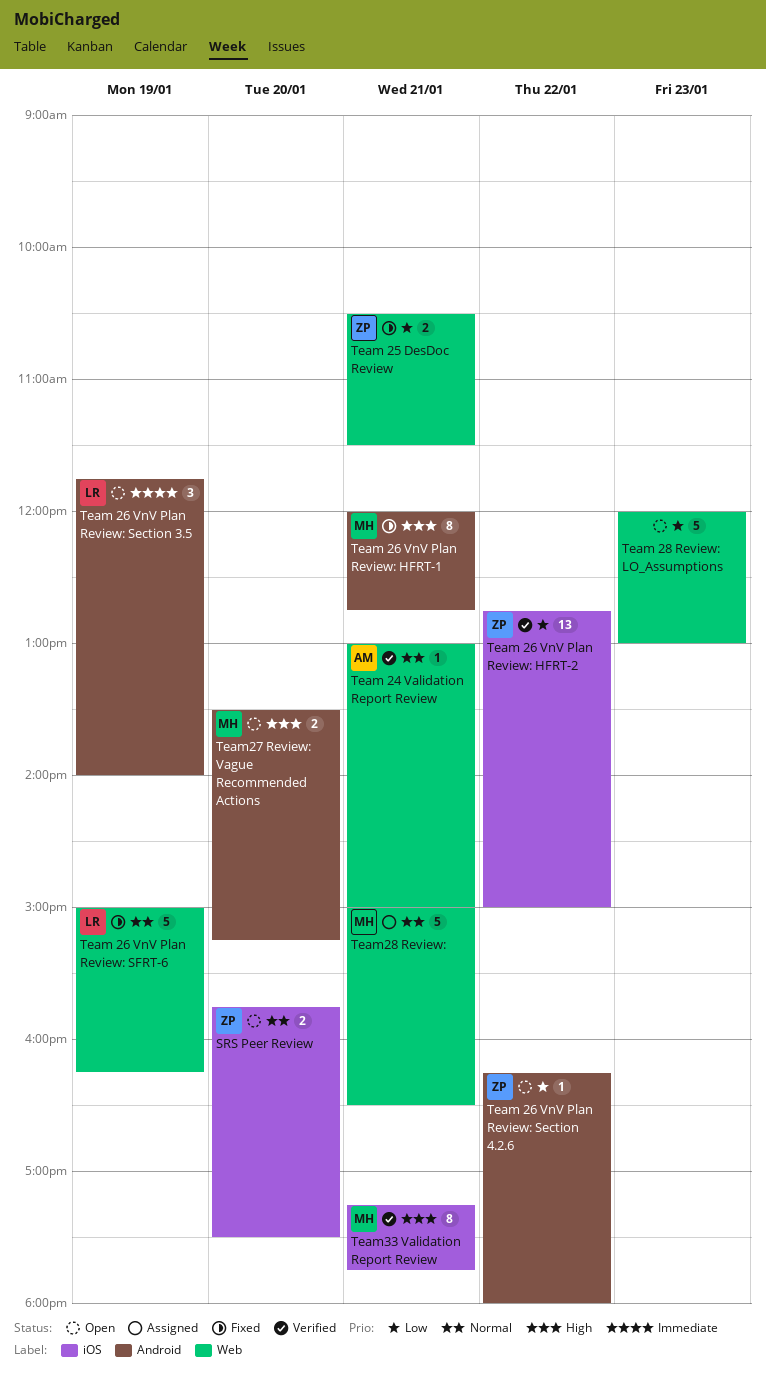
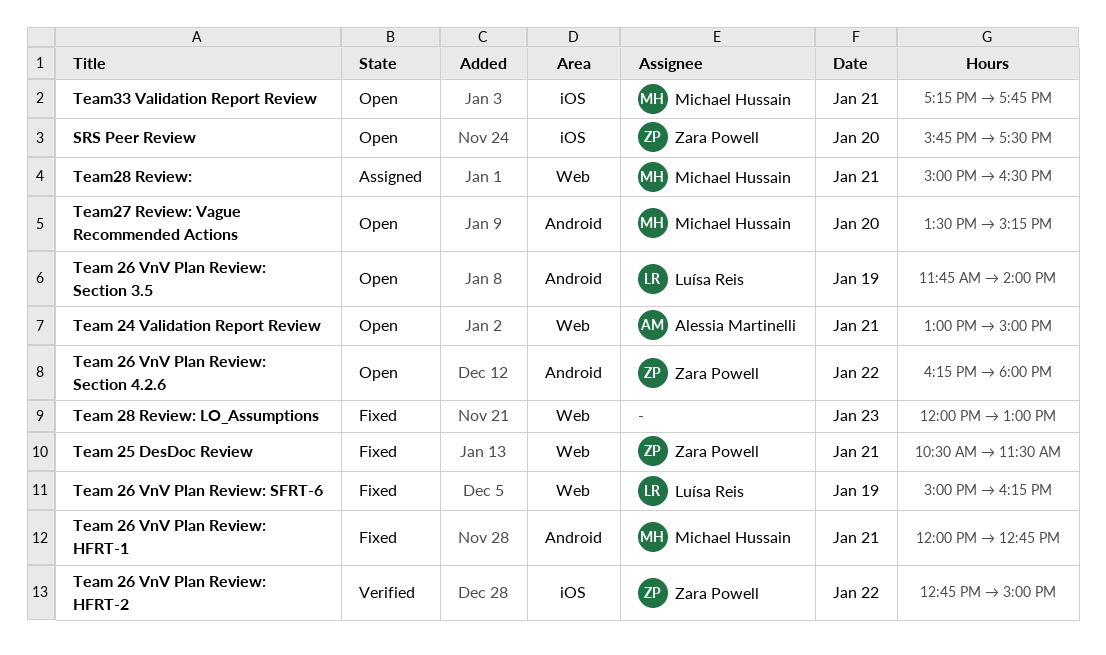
Team 24 Validation Report Review, status: Verified -> Open
Team 28 Review: LO_Assumptions, status: Open -> Fixed
Team33 Validation Report Review, status: Verified -> Open

